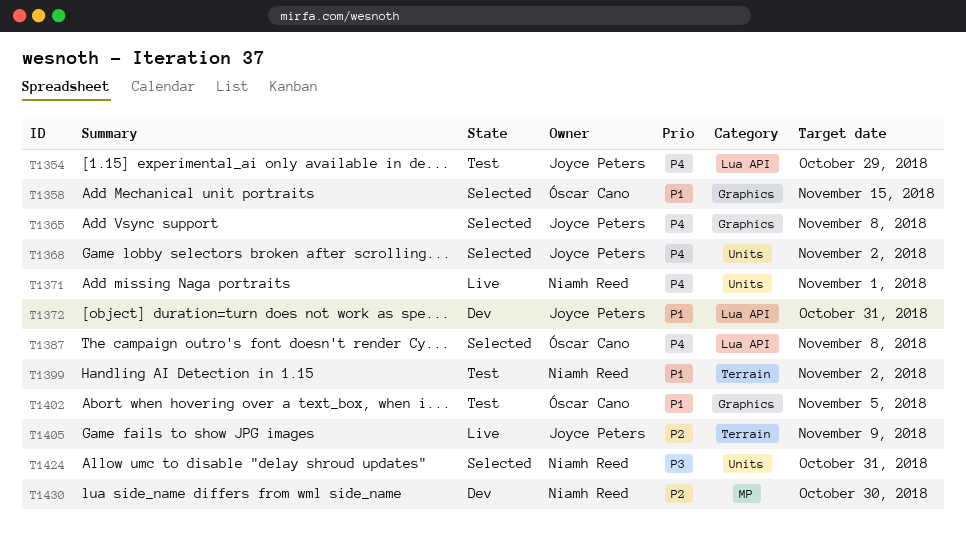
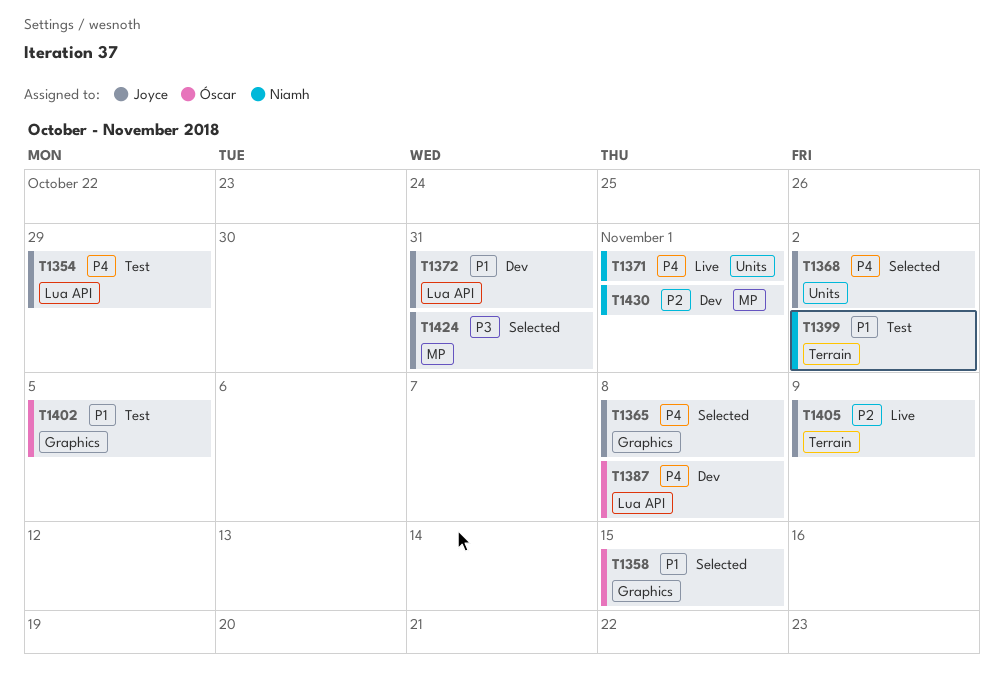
T1387, status: Selected -> Dev
T1424, owner: Niamh Reed -> Joyce Peters
T1424, label: Units -> MP
T1430, due: Oct 30 -> Nov 1

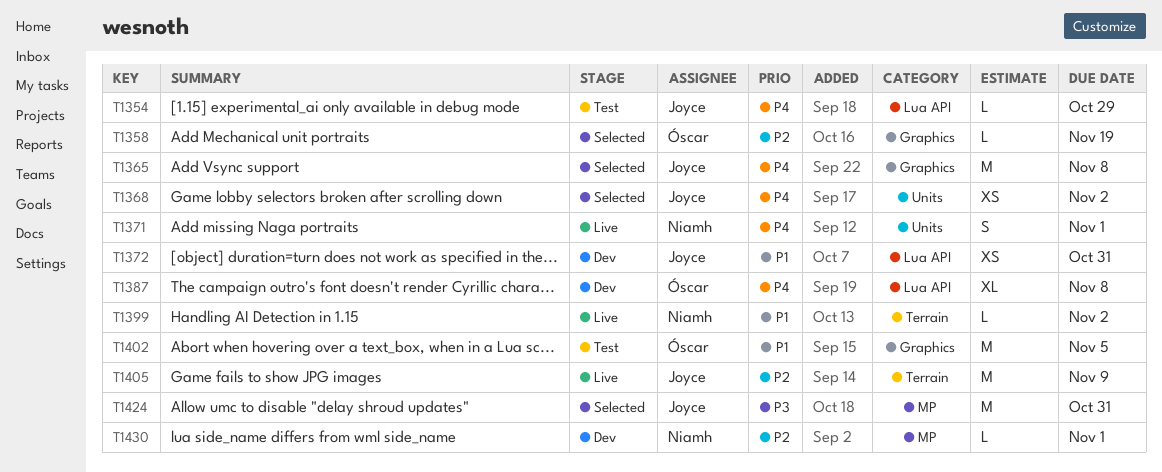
T1358, priority: P1 -> P2
T1358, due: Nov 15 -> Nov 19
T1399, status: Test -> Live

